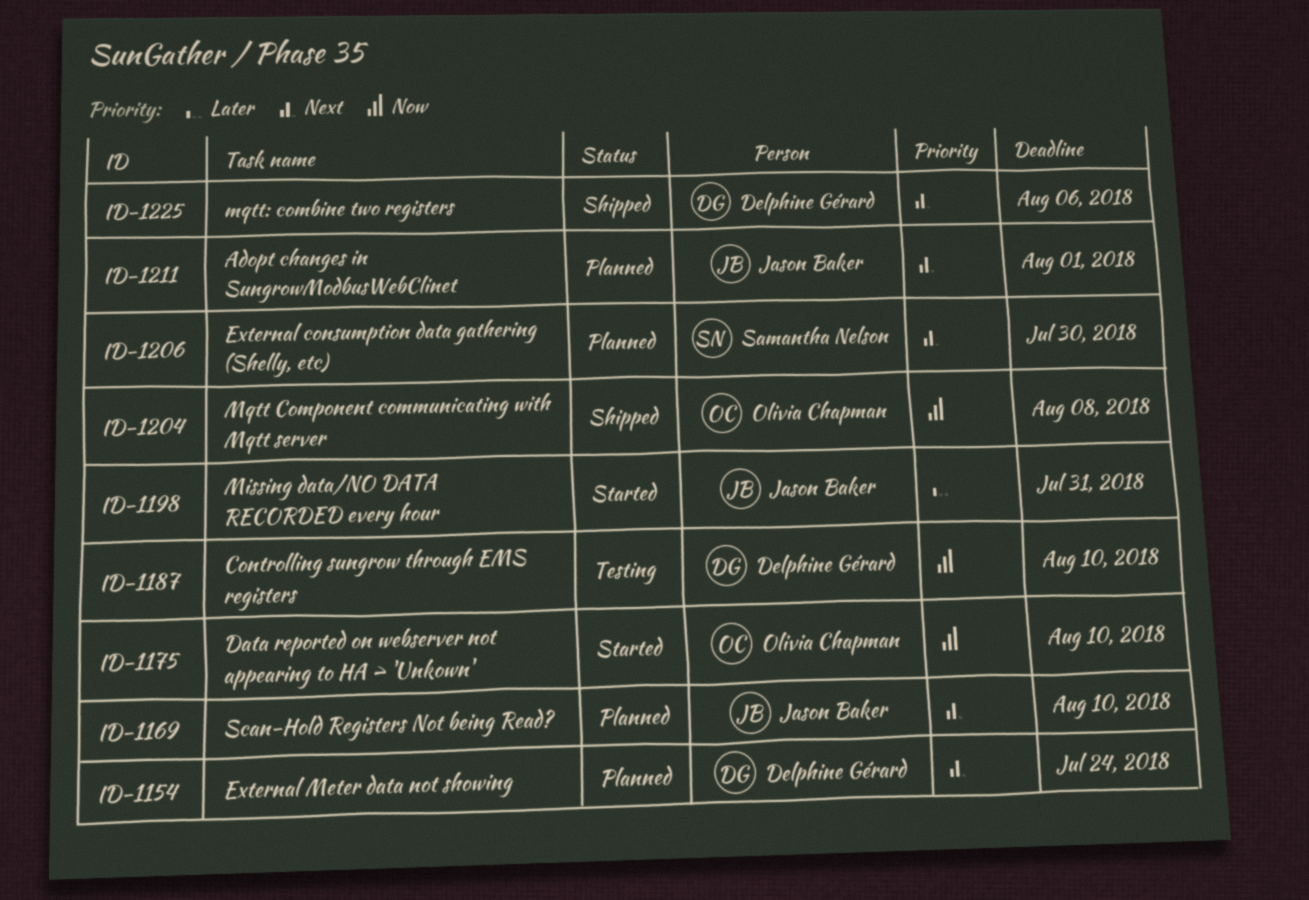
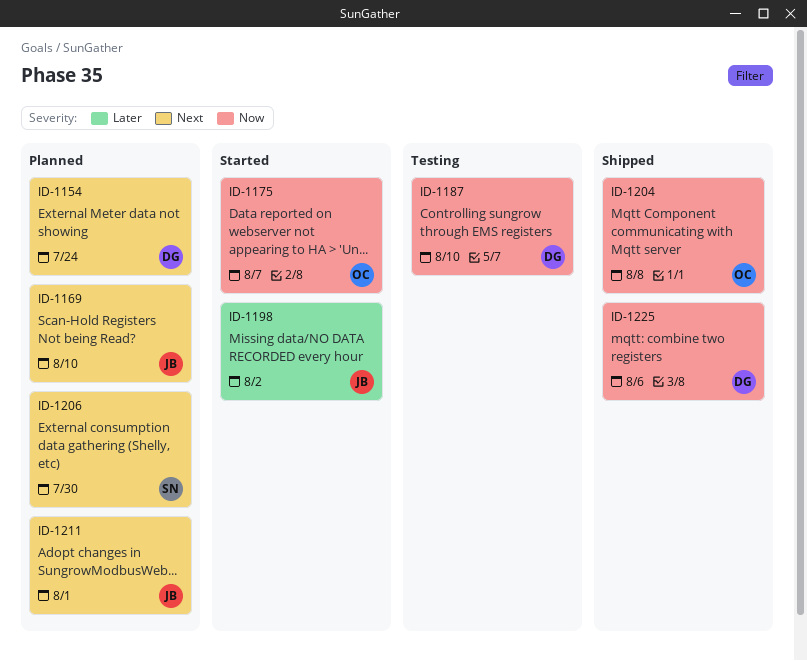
ID-1175, due: Aug 10 -> Aug 7
ID-1198, due: Jul 31 -> Aug 2
ID-1225, priority: Next -> Now

